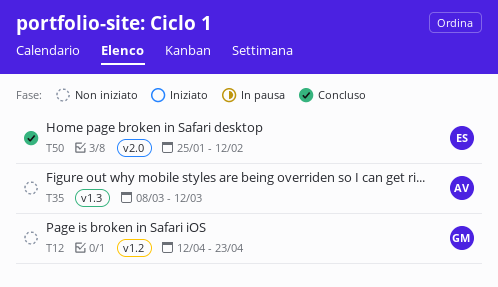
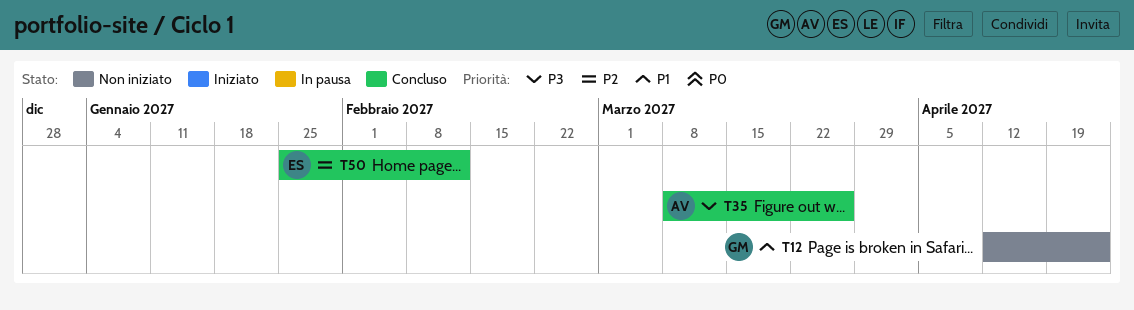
T35, status: Non iniziato -> Concluso
T35, due: Mar 12 -> Mar 26

